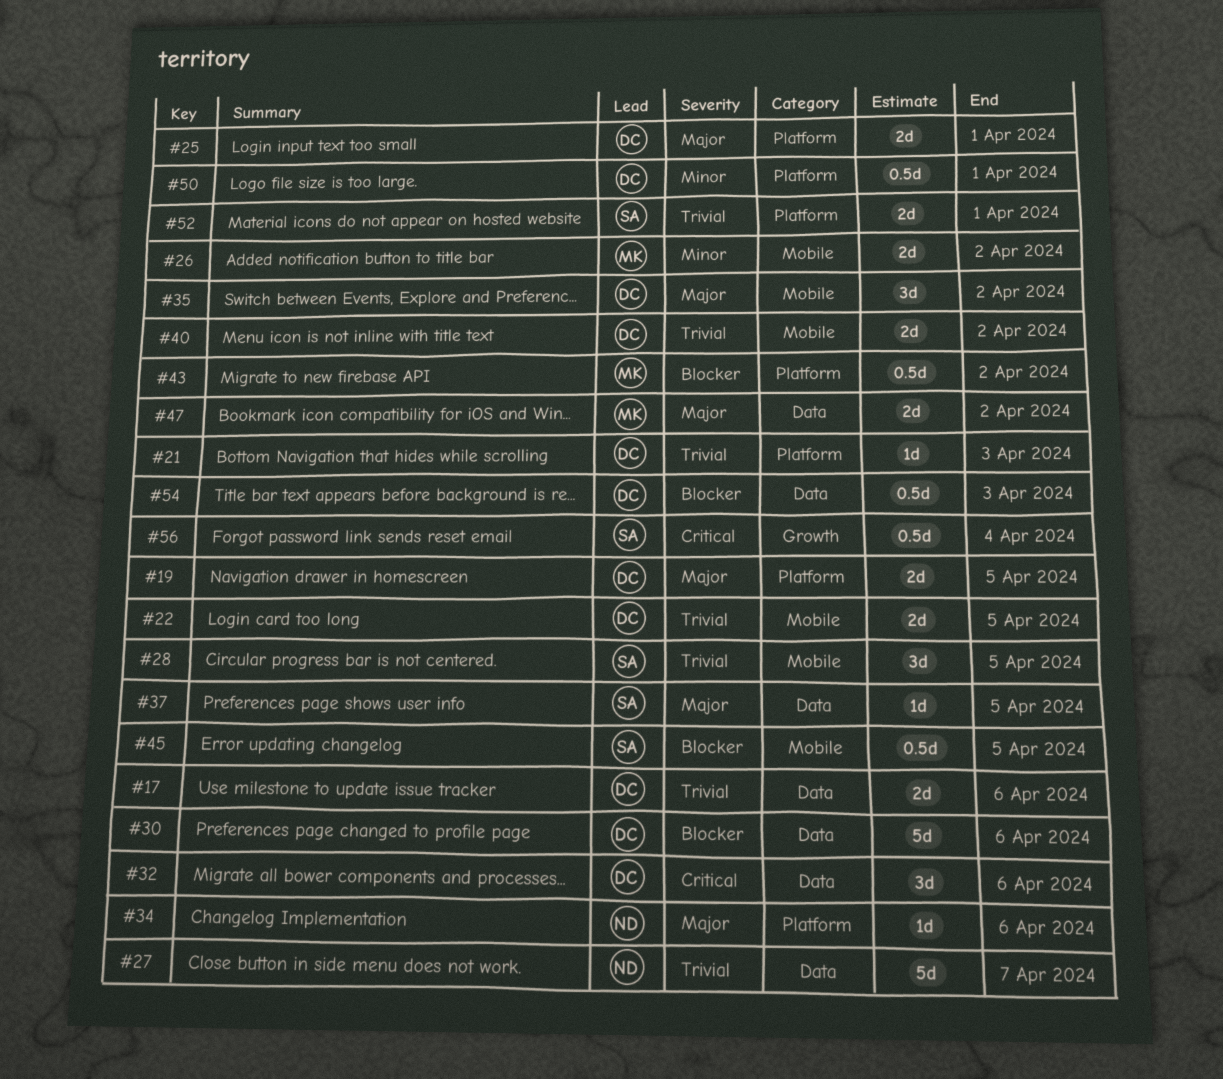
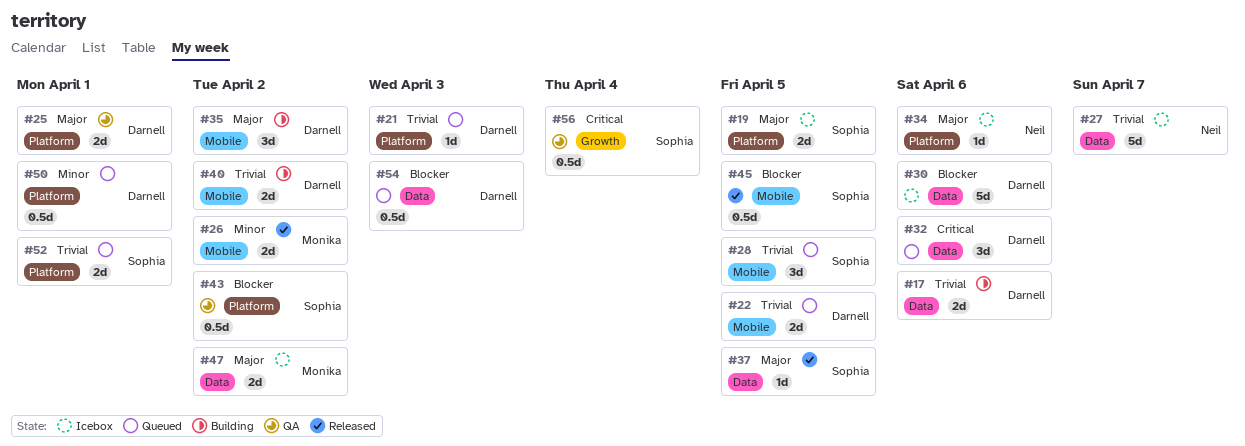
#19, owner: Darnell -> Sophia
#43, owner: Monika -> Sophia

